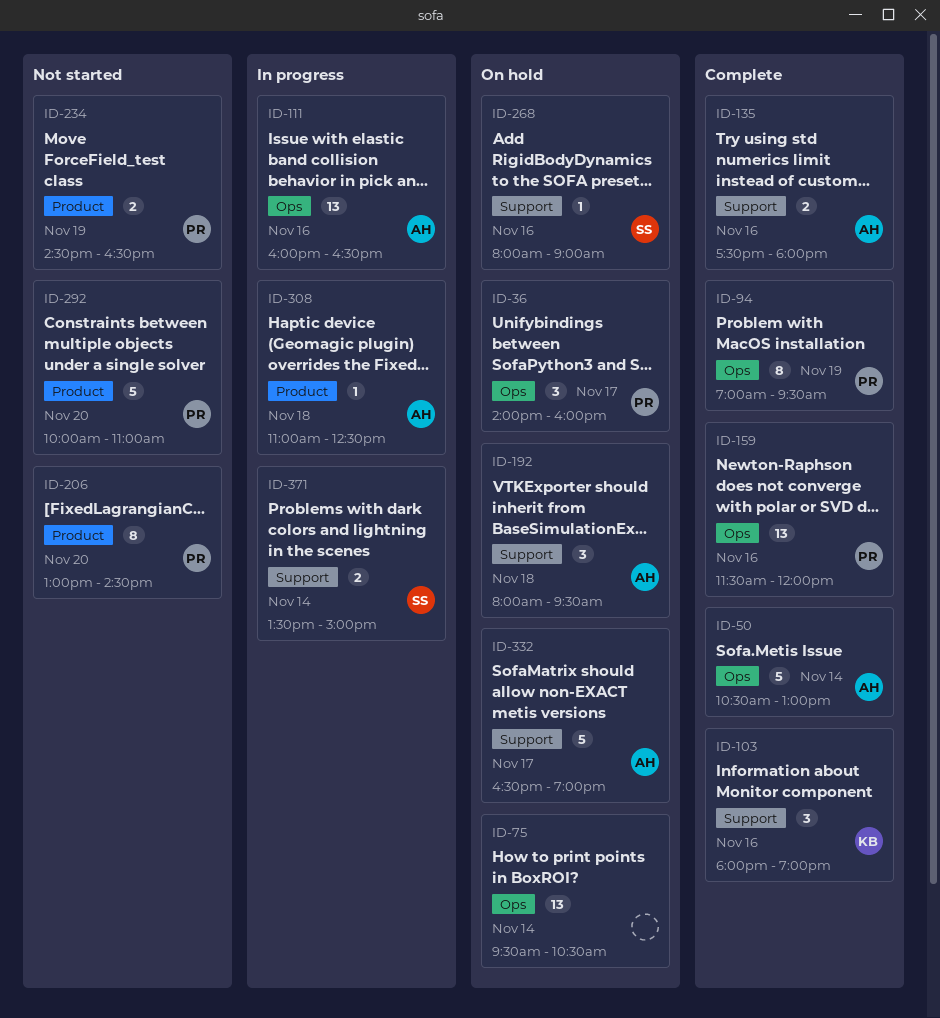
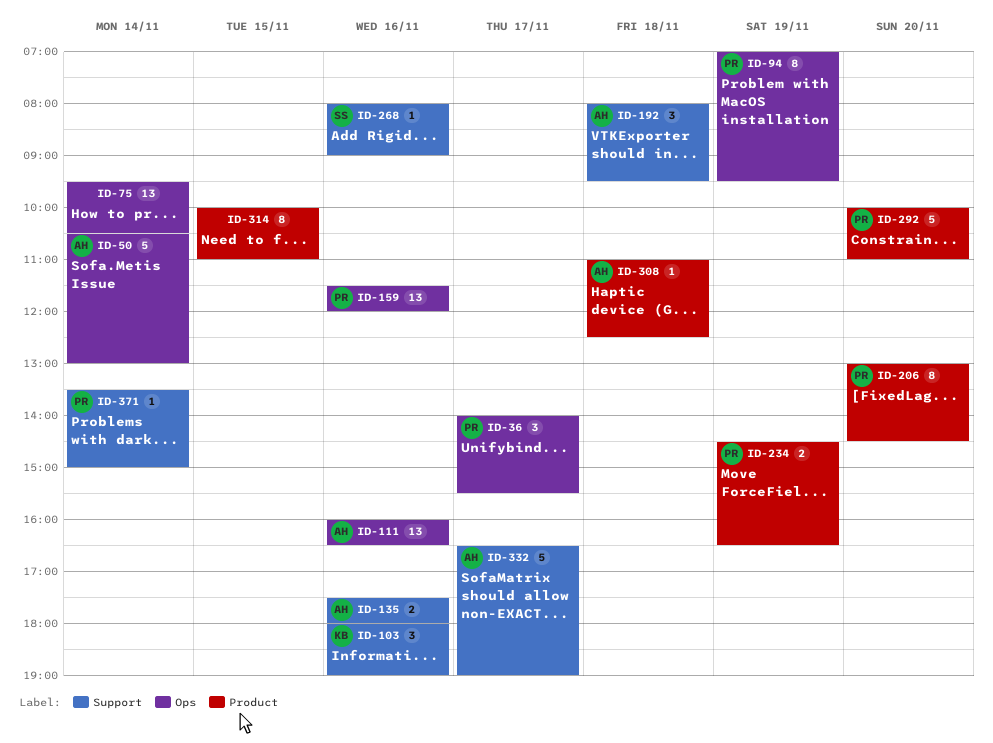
ID-36, ends: 16:00 -> 15:30
ID-314: none -> present
ID-371, owner: SS -> PR
ID-371, estimate: 2 -> 1

